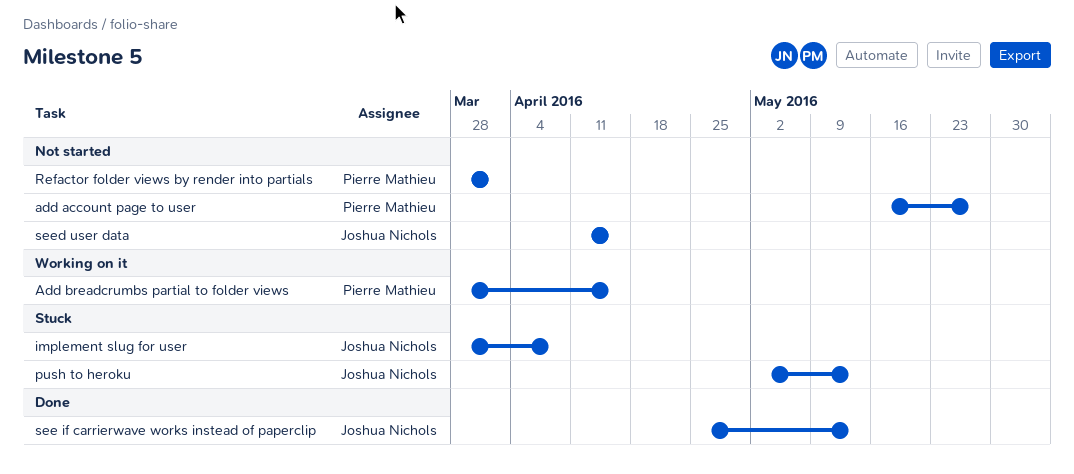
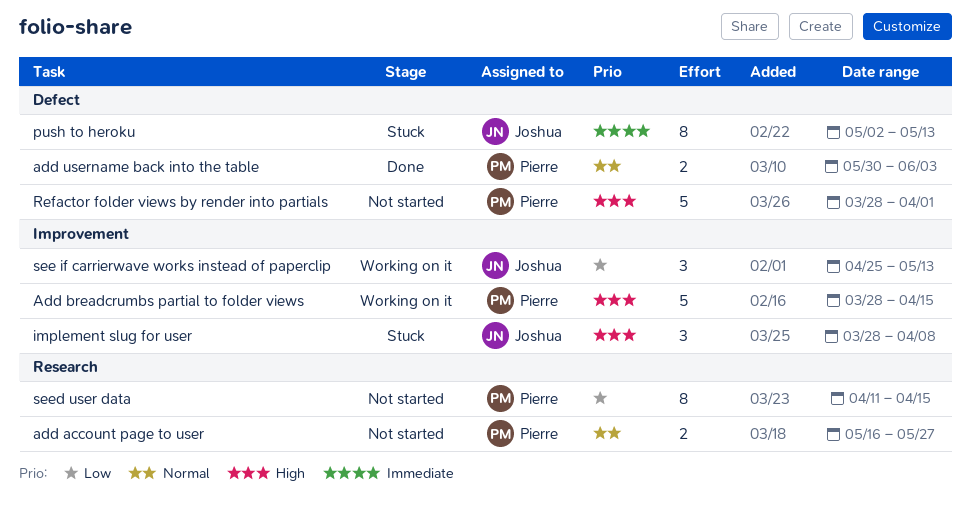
add username back into the table: none -> present
see if carrierwave works instead of paperclip, status: Done -> Working on it
seed user data, owner: Joshua Nichols -> Pierre Mathieu

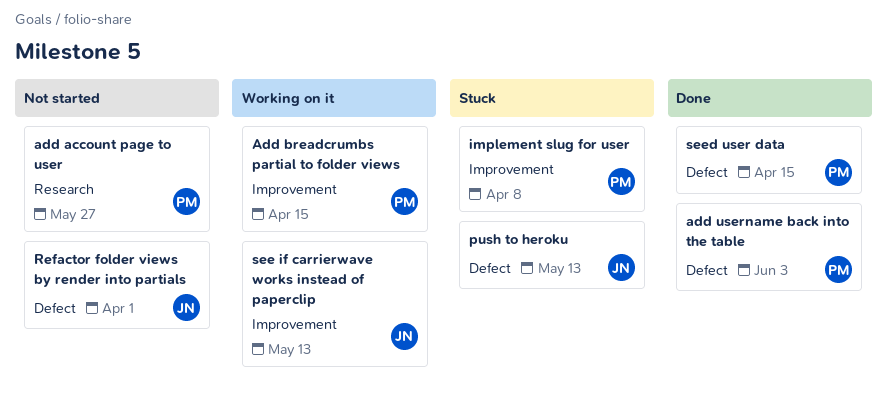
implement slug for user, owner: Joshua -> Pierre
Refactor folder views by render into partials, owner: Pierre -> Joshua
seed user data, status: Not started -> Done
seed user data, label: Research -> Defect

